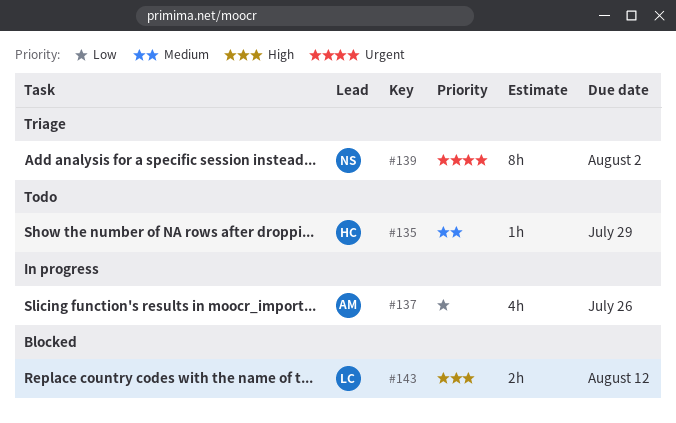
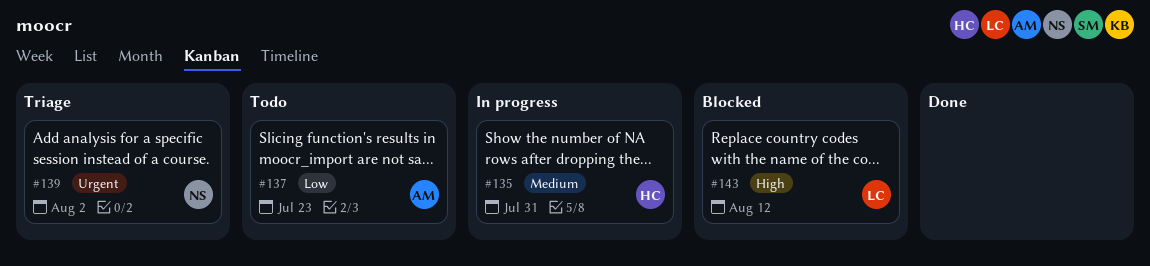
#135, status: Todo -> In progress
#135, due: Jul 29 -> Jul 31
#137, status: In progress -> Todo
#137, due: Jul 26 -> Jul 23

